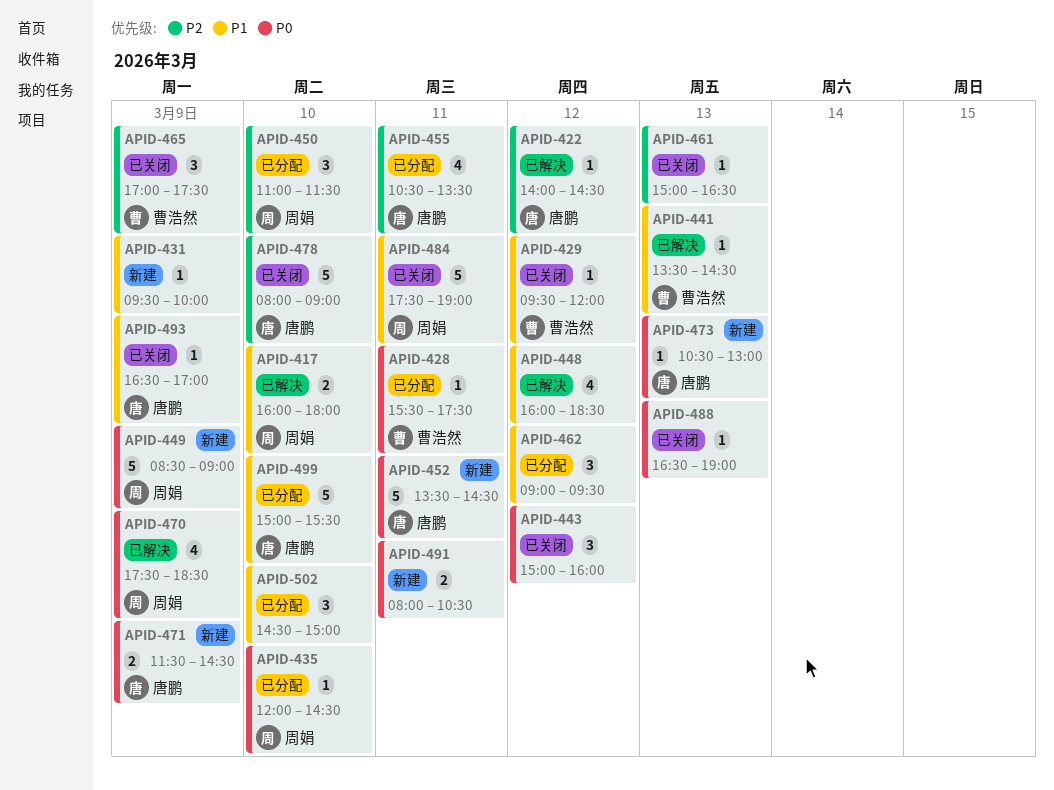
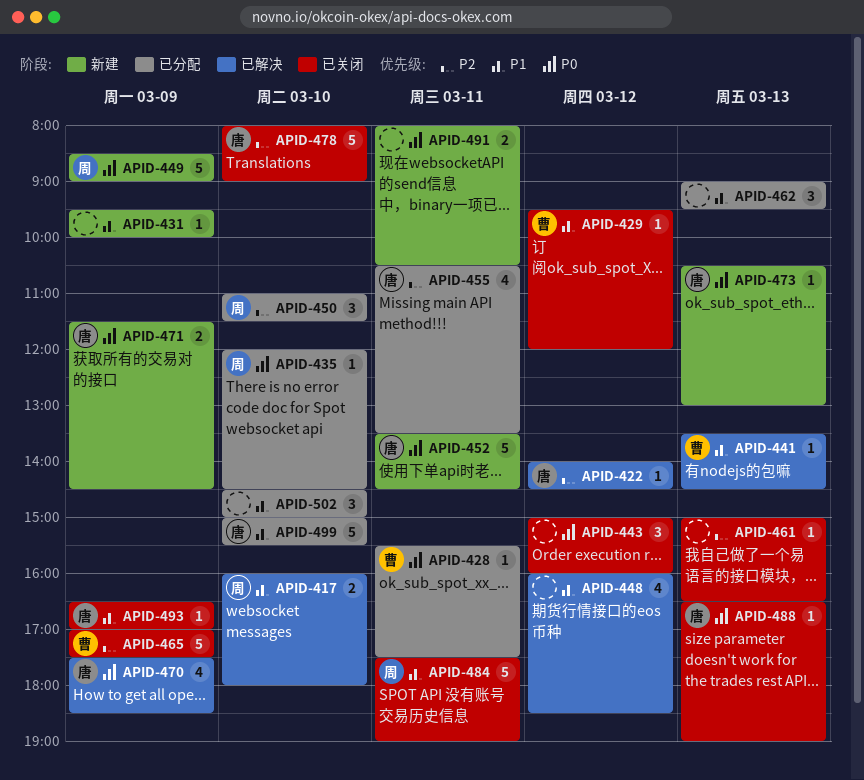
APID-462, day: Mar 12 -> Mar 13
APID-465, estimate: 3 -> 5
APID-470, owner: 周娟 -> 唐鹏
APID-488, owner: none -> 唐鹏

